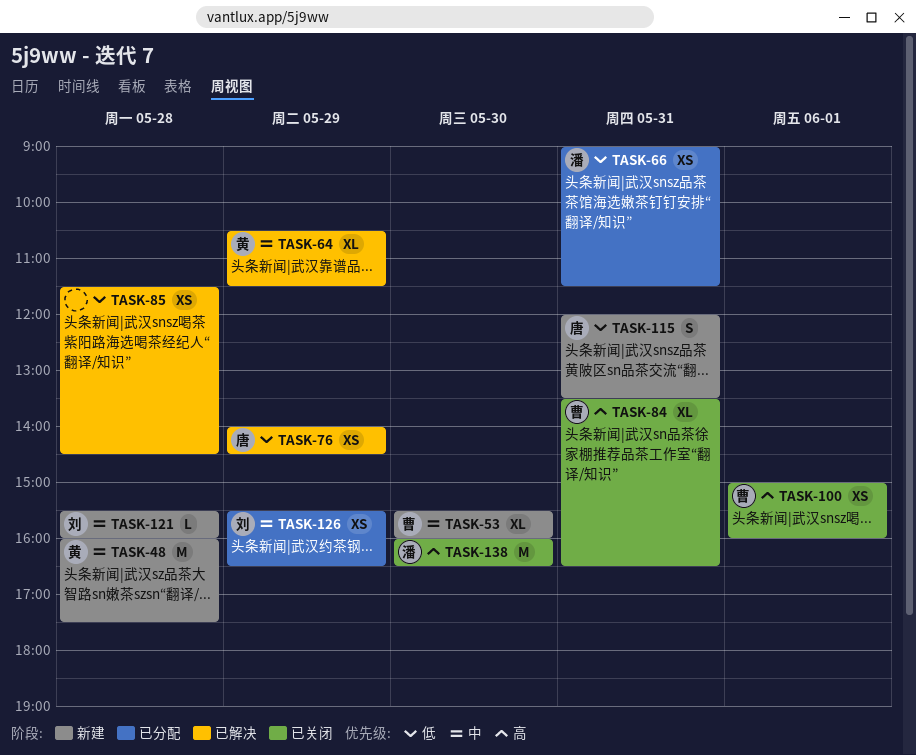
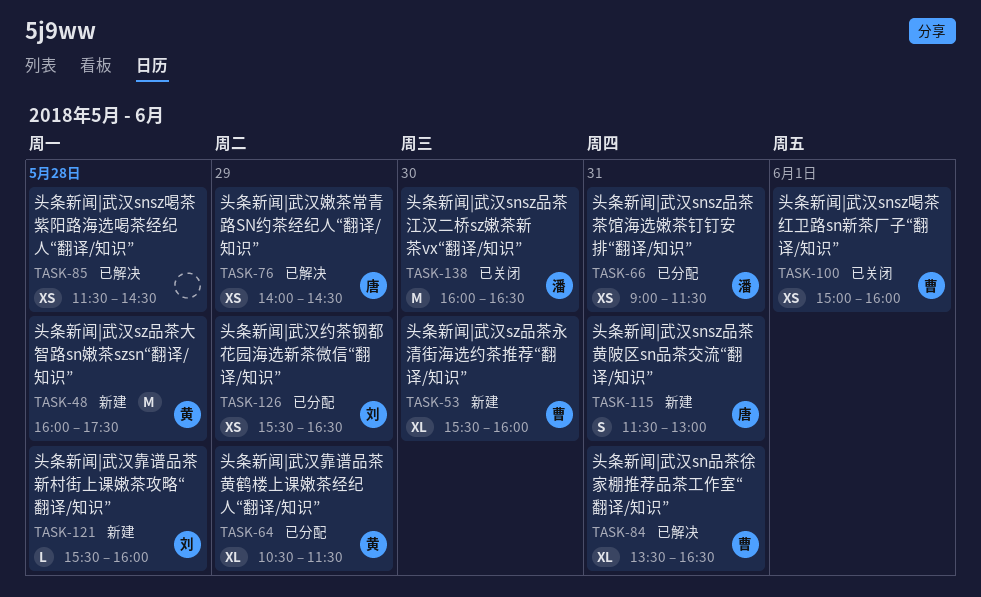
TASK-64, status: 已解决 -> 已分配
TASK-84, status: 已关闭 -> 已解决
TASK-115, begins: 12:00 -> 11:30
TASK-115, ends: 13:30 -> 13:00

